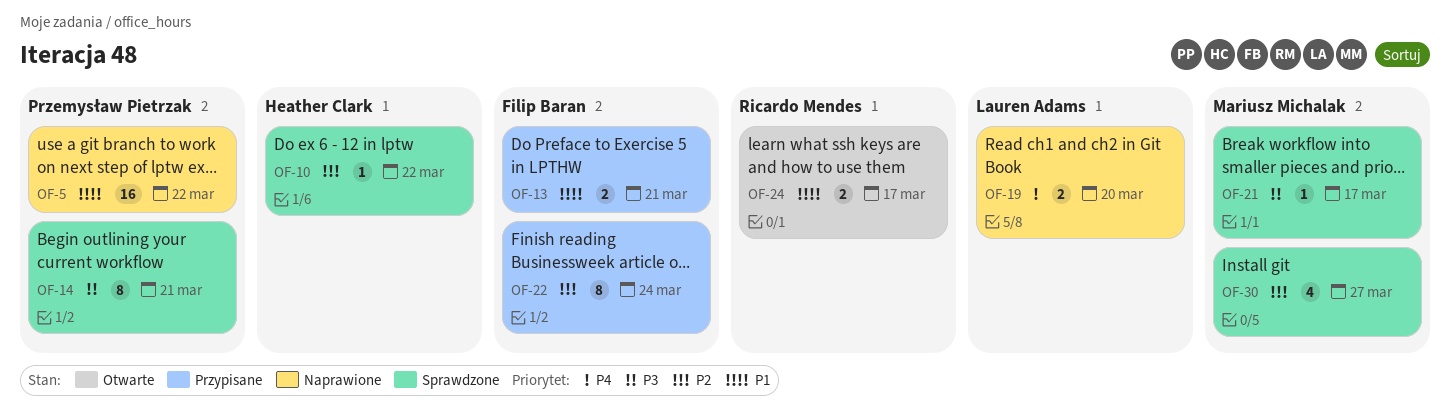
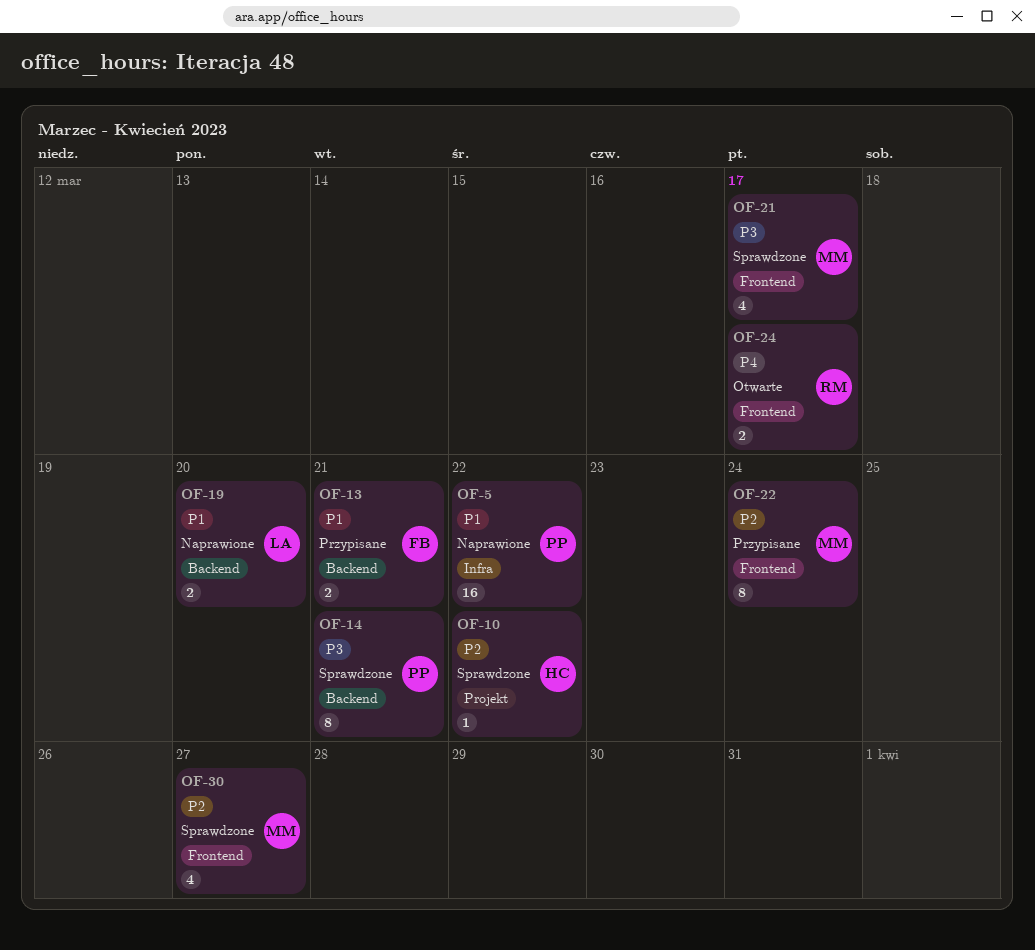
OF-19, priority: P4 -> P1
OF-21, estimate: 1 -> 4
OF-22, owner: Filip Baran -> Mariusz Michalak
OF-24, priority: P1 -> P4

